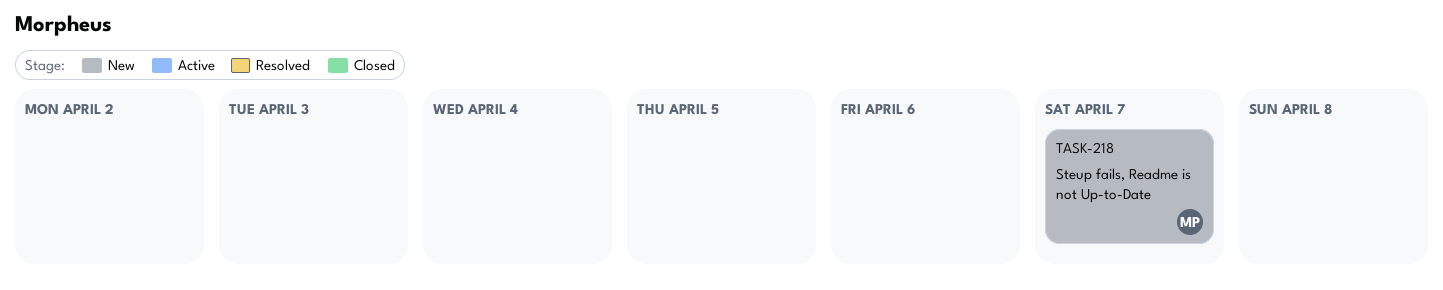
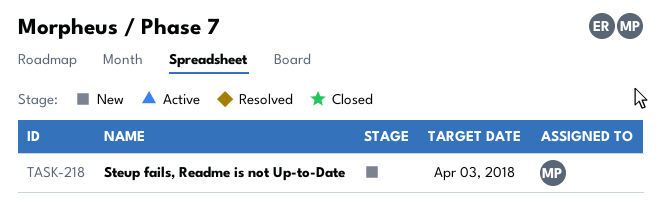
TASK-218, due: Apr 7 -> Apr 3

